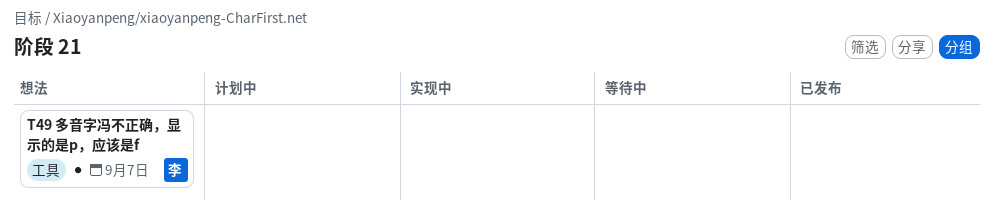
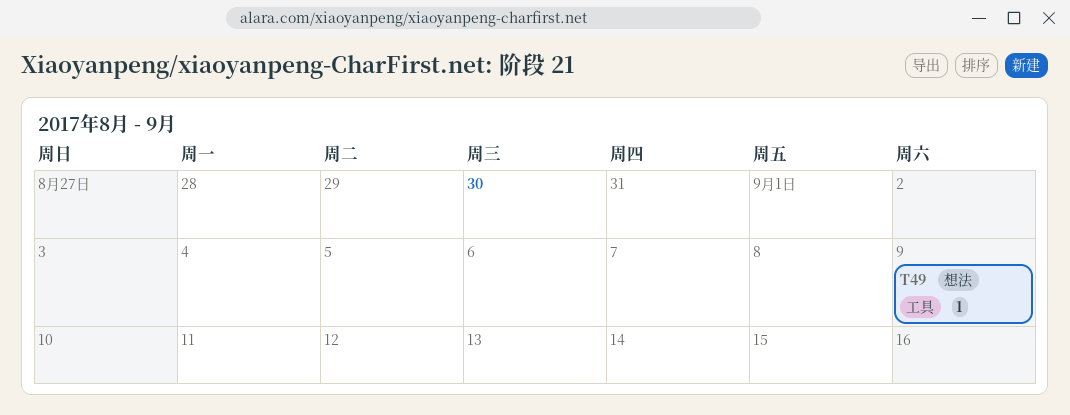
T49, due: Sep 7 -> Sep 9

